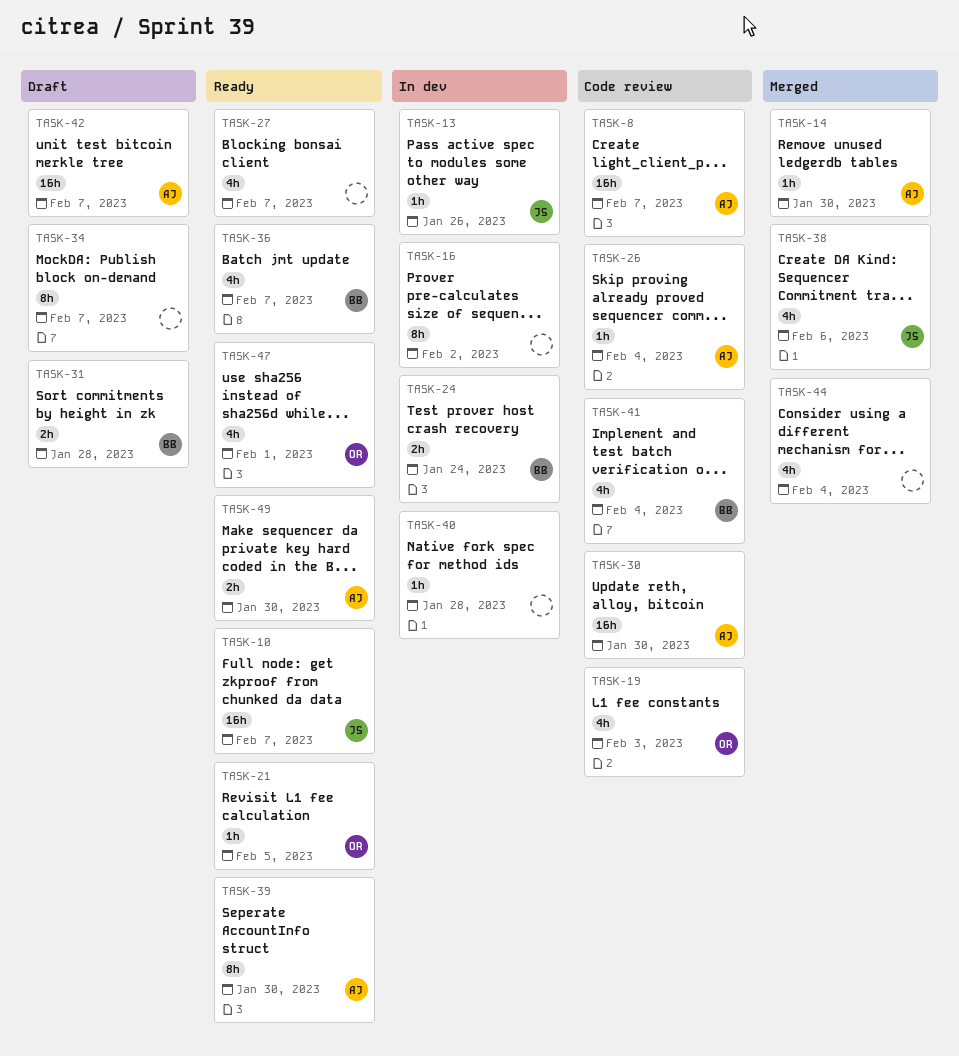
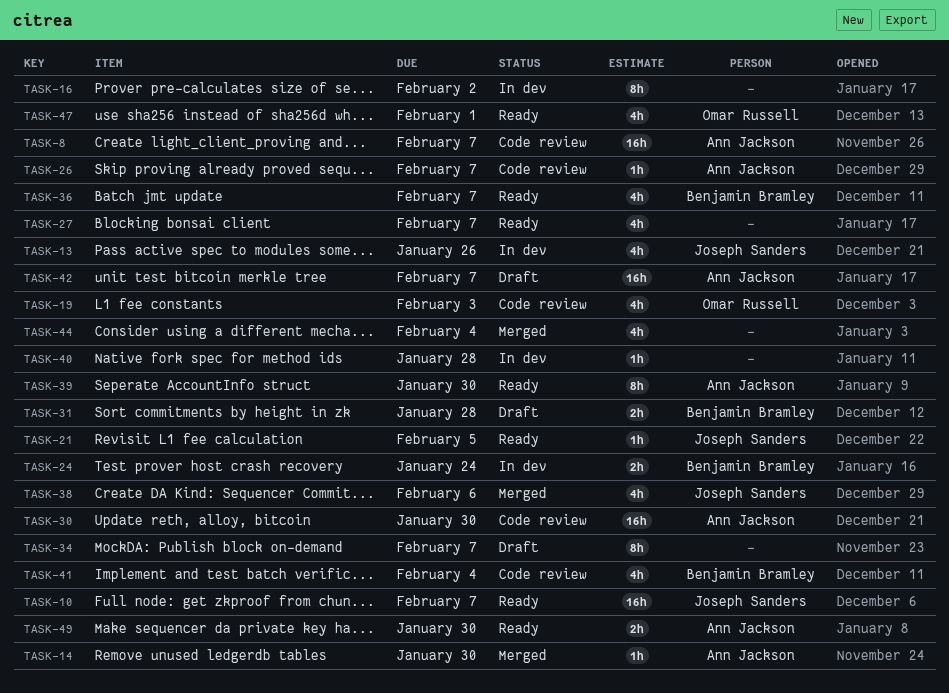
TASK-13, estimate: 1h -> 4h
TASK-21, owner: Omar Russell -> Joseph Sanders
TASK-26, due: Feb 4 -> Feb 7

